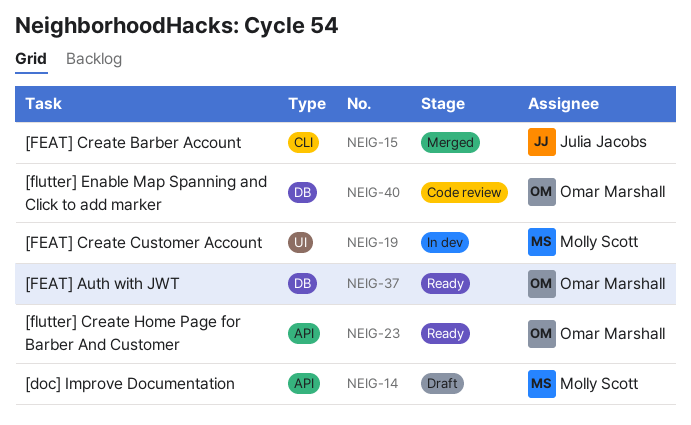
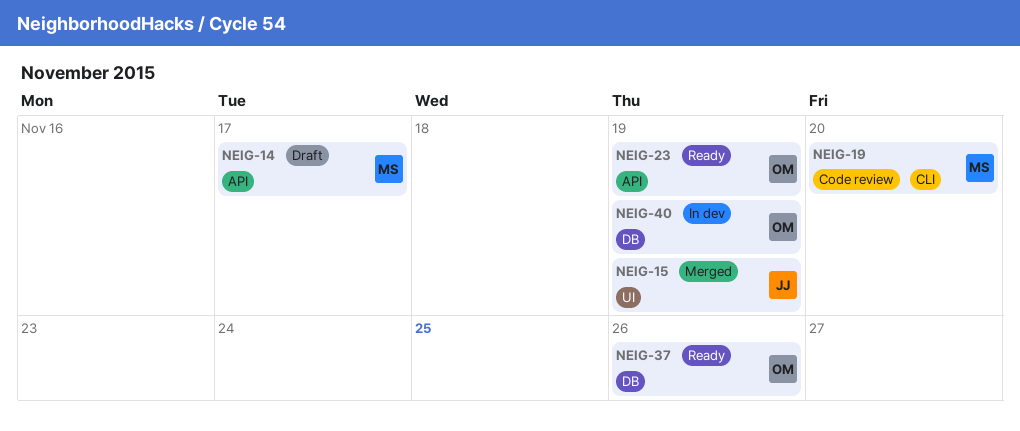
NEIG-15, label: CLI -> UI
NEIG-19, status: In dev -> Code review
NEIG-19, label: UI -> CLI
NEIG-40, status: Code review -> In dev

